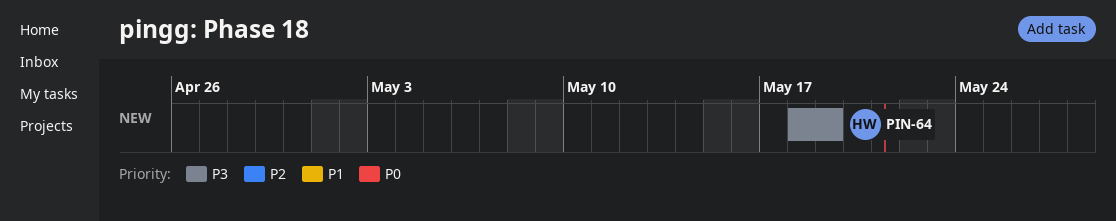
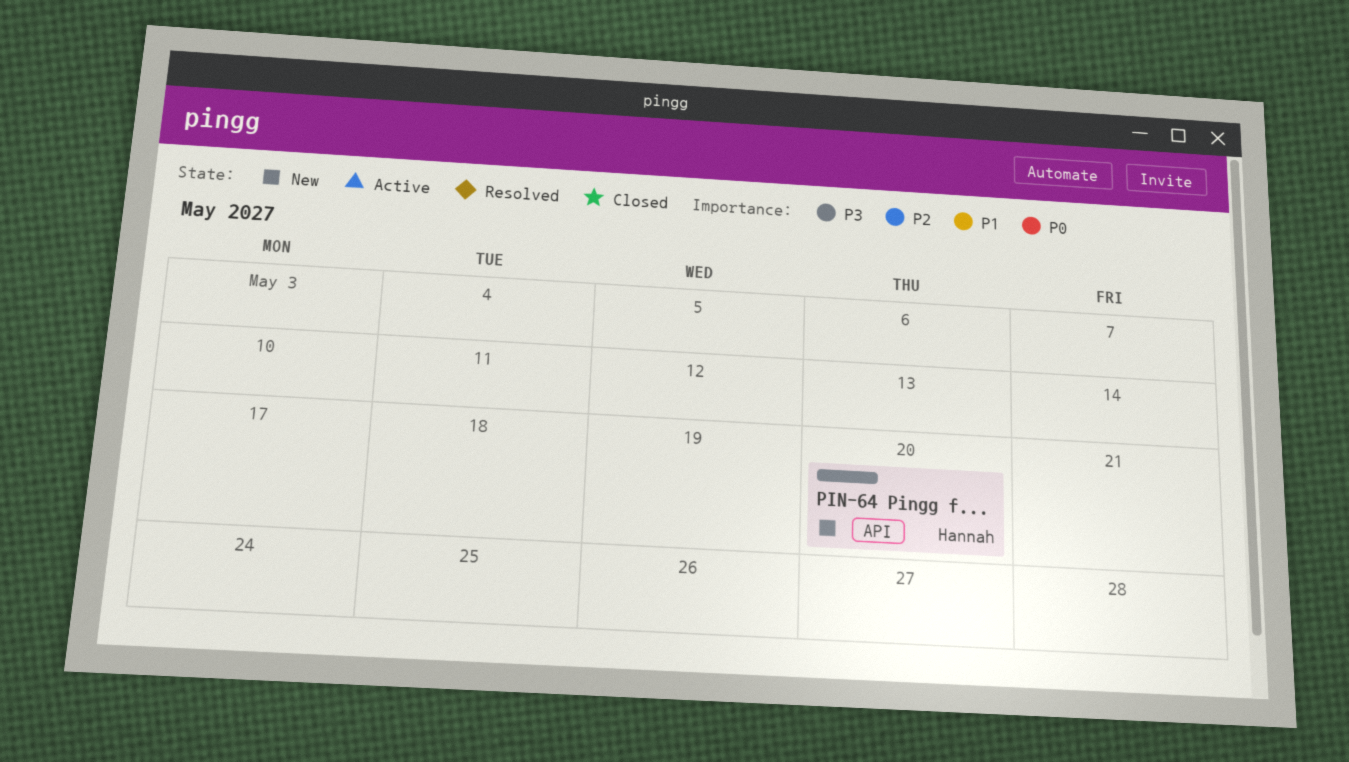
PIN-64, due: May 19 -> May 20

